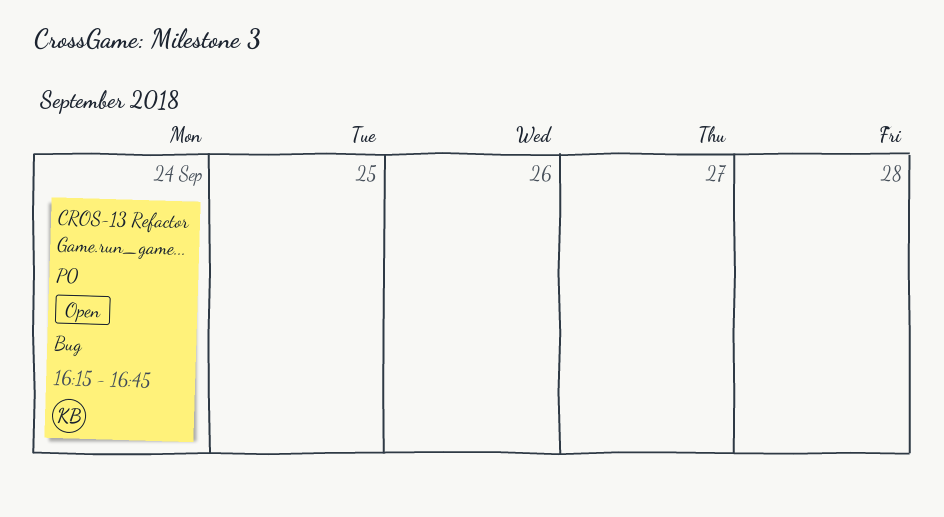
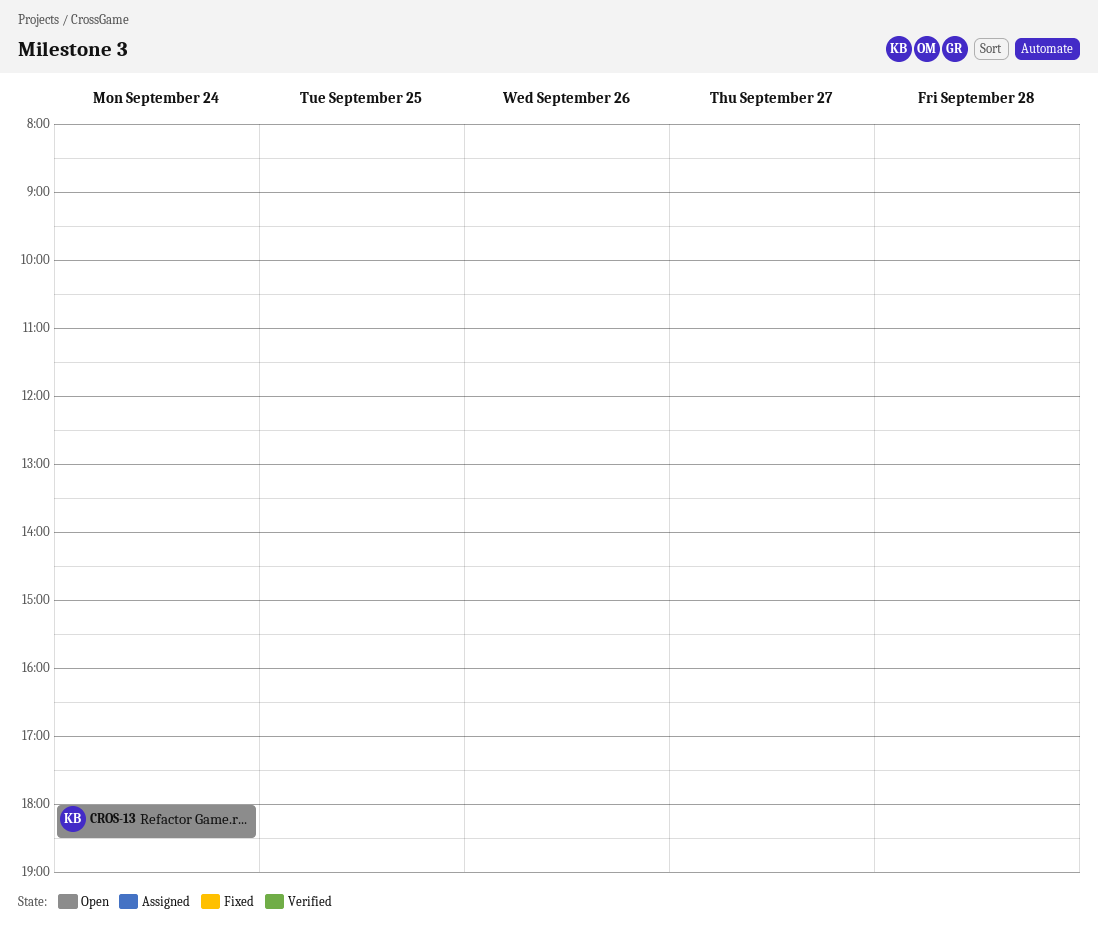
CROS-13, begins: 16:15 -> 18:00
CROS-13, ends: 16:45 -> 18:30

